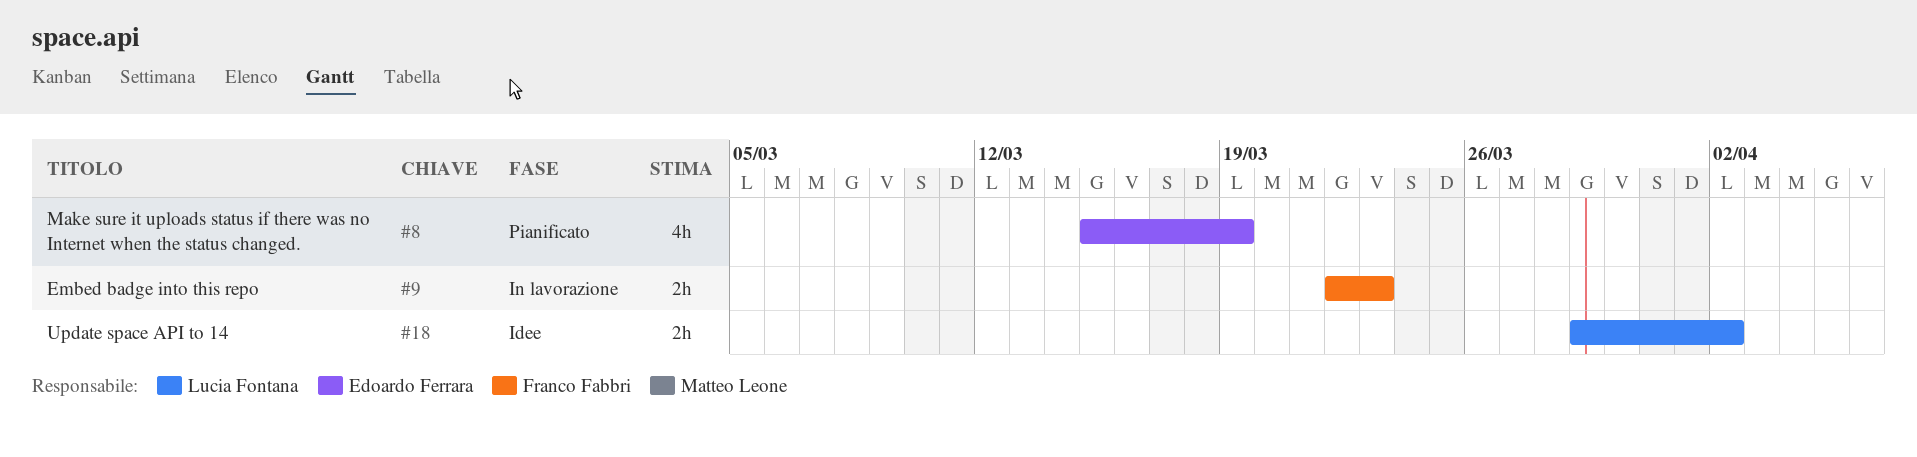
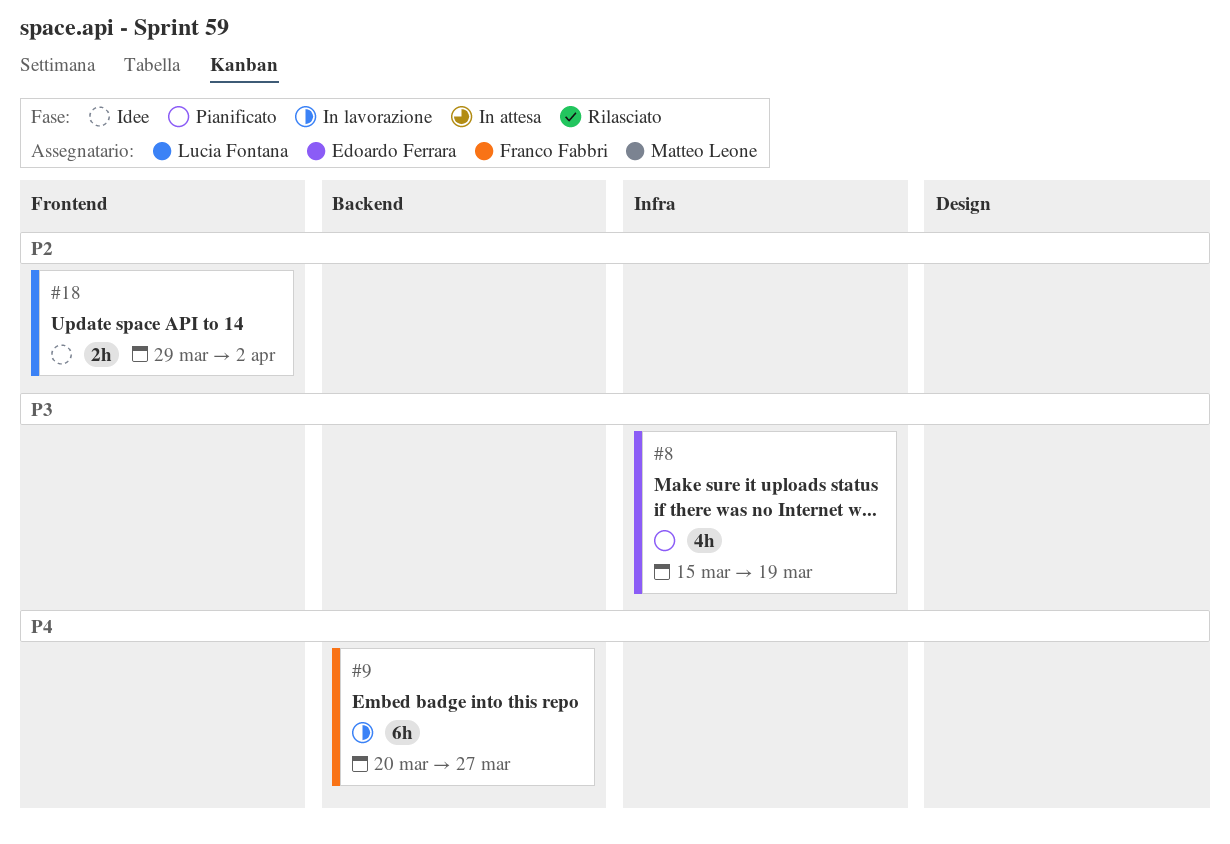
#9, estimate: 2h -> 6h
#9, start: Mar 22 -> Mar 20
#9, due: Mar 23 -> Mar 27

